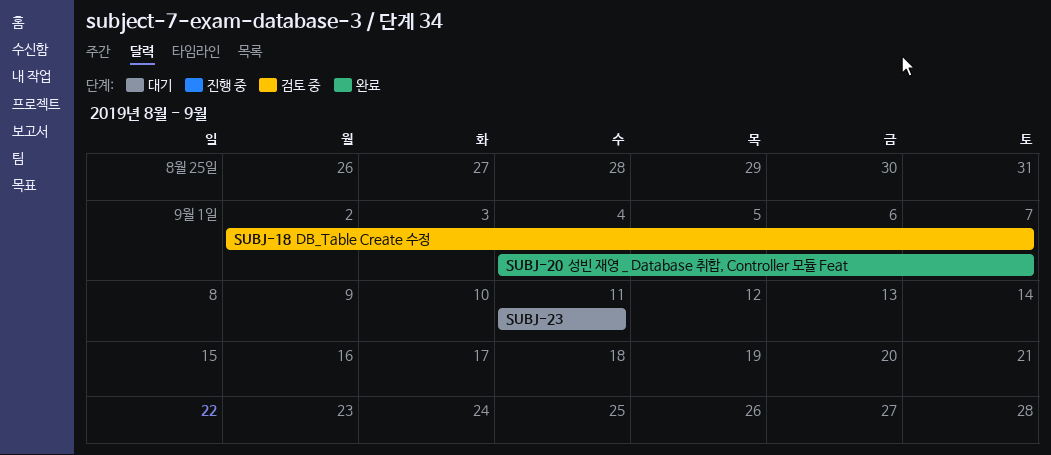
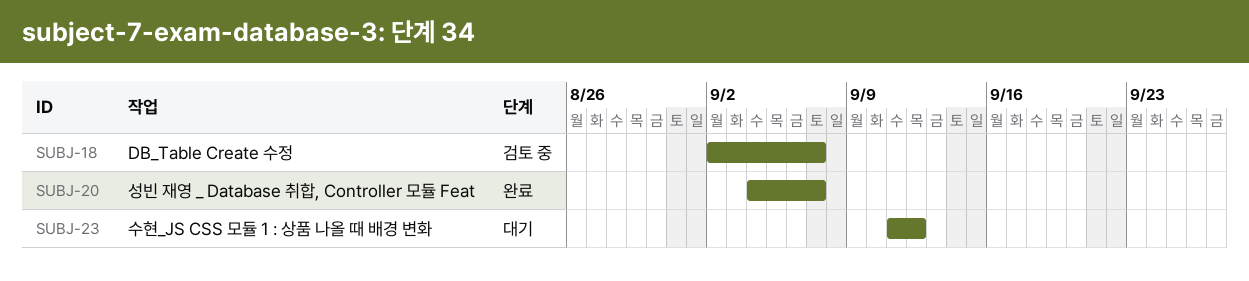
SUBJ-23, due: Sep 11 -> Sep 12

